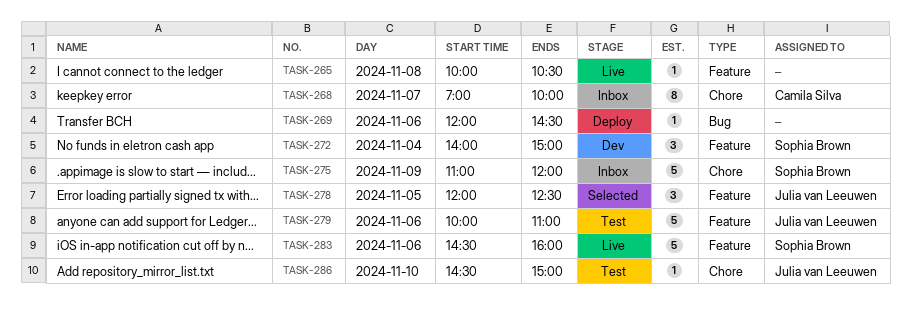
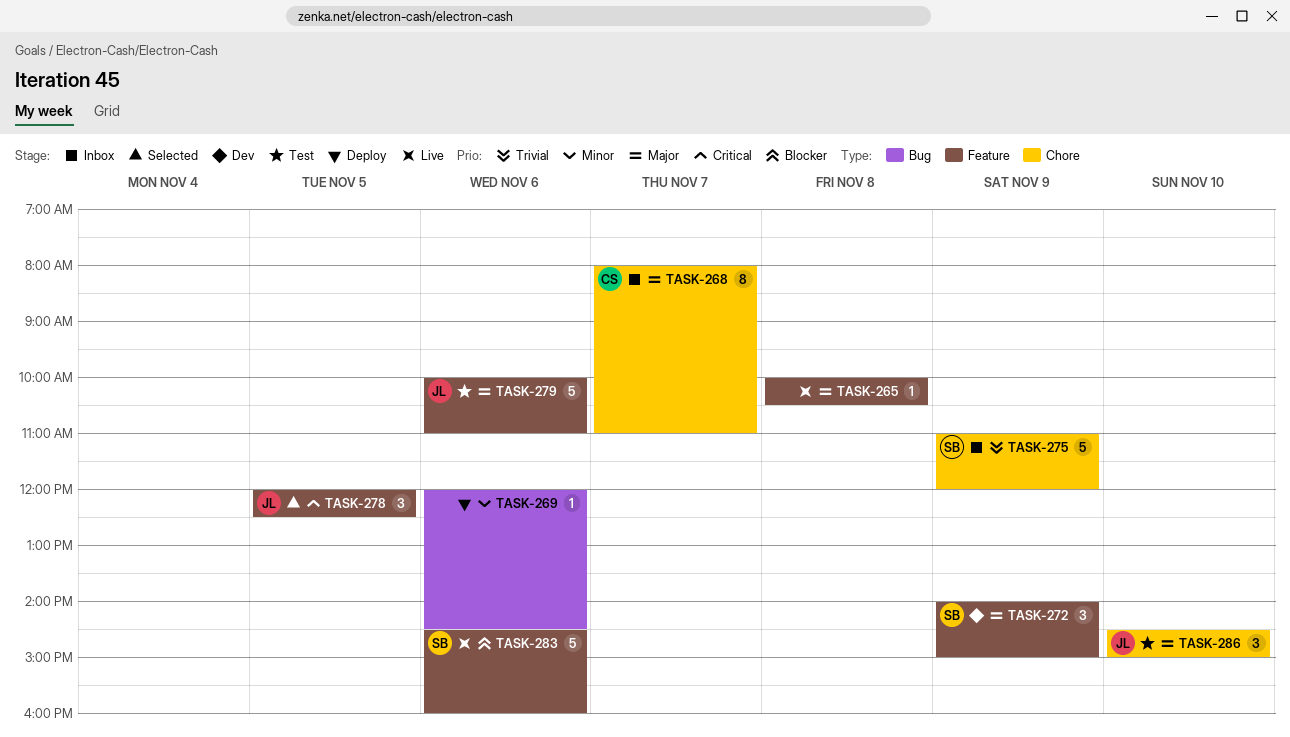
TASK-268, begins: 07:00 -> 08:00
TASK-268, ends: 10:00 -> 11:00
TASK-272, day: Nov 4 -> Nov 9
TASK-286, estimate: 1 -> 3

